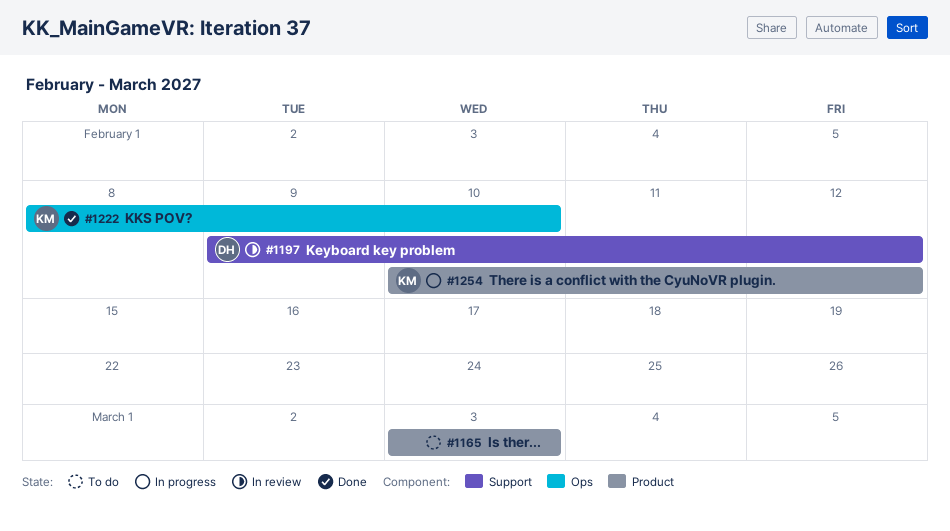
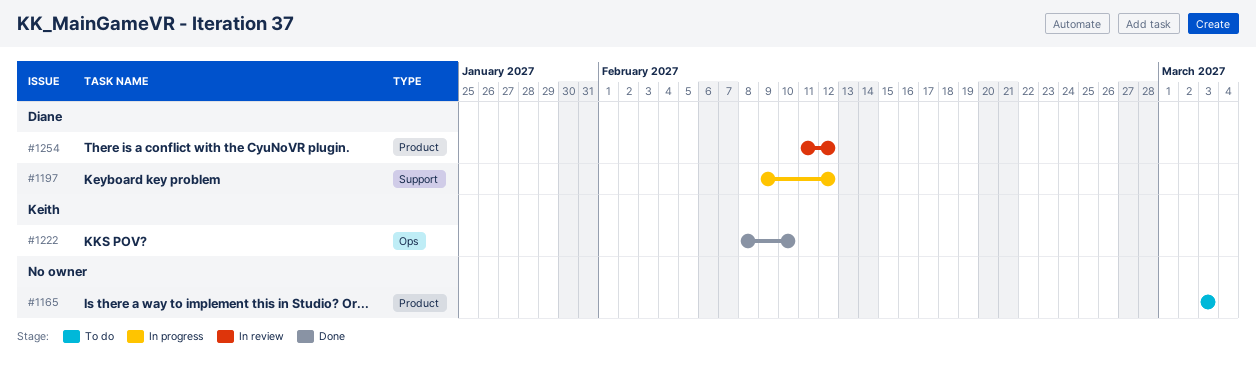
#1197, status: In review -> In progress
#1254, status: In progress -> In review
#1254, owner: Keith -> Diane
#1254, start: Feb 10 -> Feb 11

